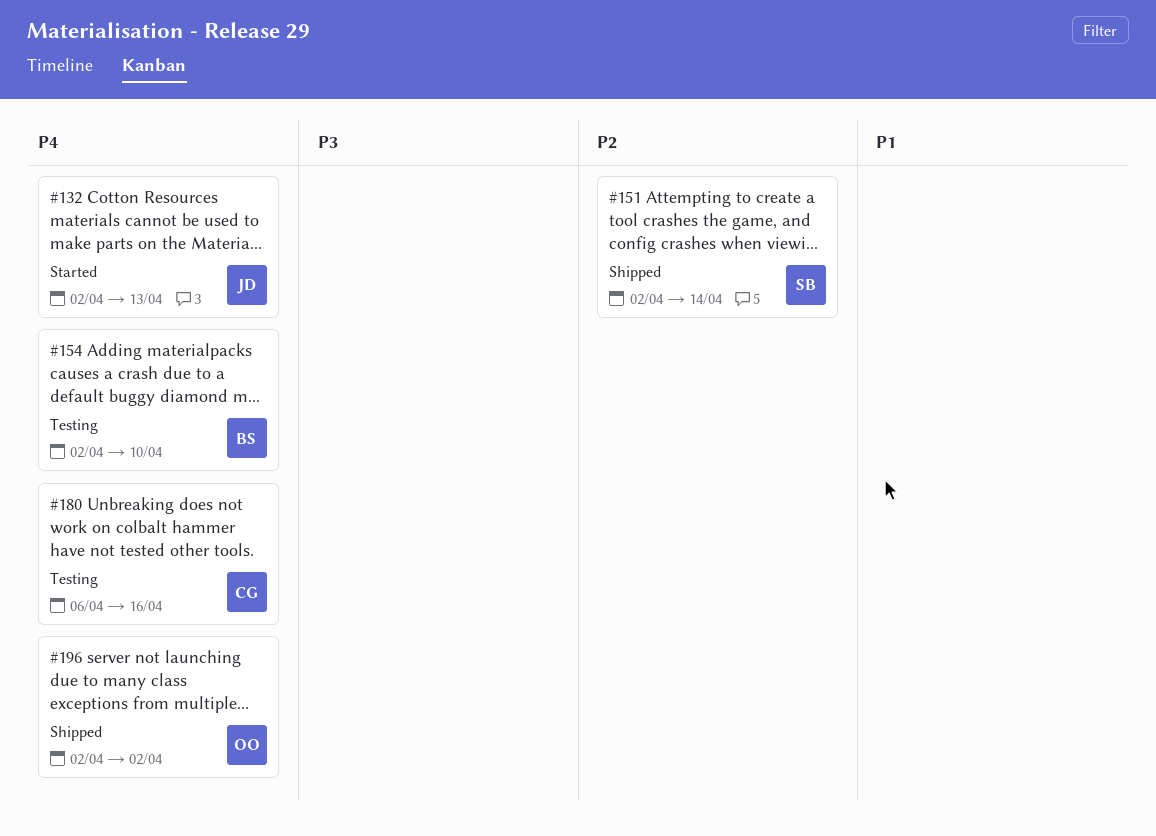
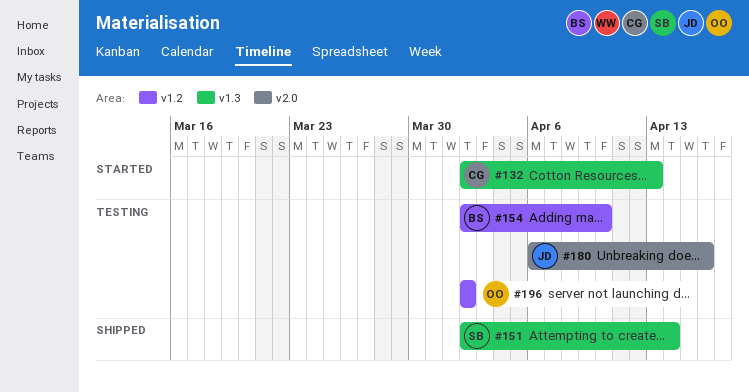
#132, owner: JD -> CG
#180, owner: CG -> JD
#196, status: Shipped -> Testing

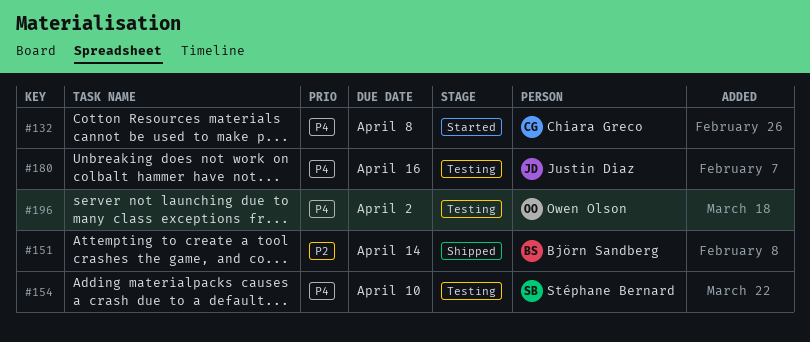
#132, due: Apr 13 -> Apr 8
#151, owner: Stéphane Bernard -> Björn Sandberg
#154, owner: Björn Sandberg -> Stéphane Bernard

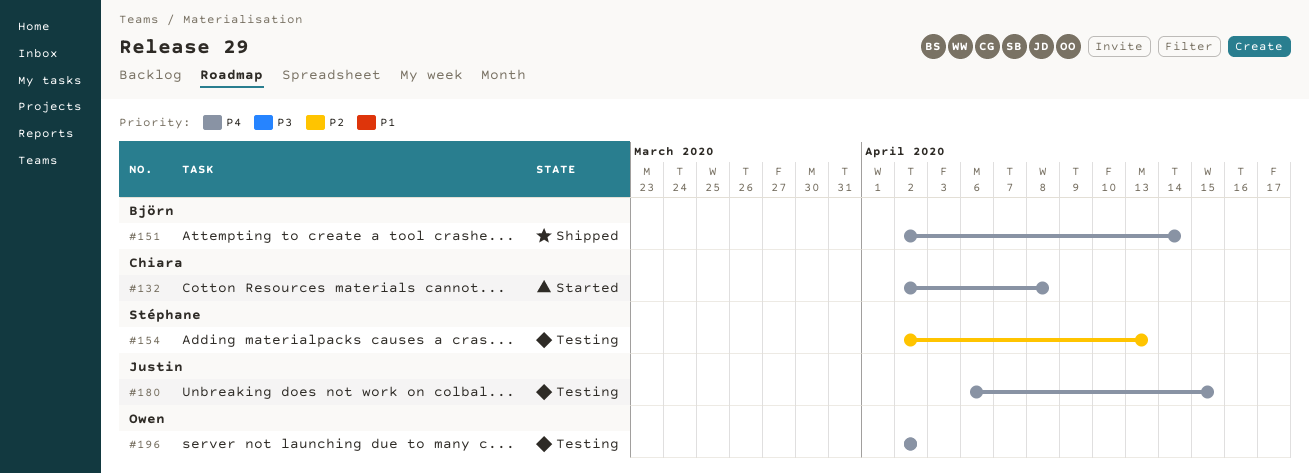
#151, priority: P2 -> P4
#154, priority: P4 -> P2
#154, due: Apr 10 -> Apr 13
#180, due: Apr 16 -> Apr 15

